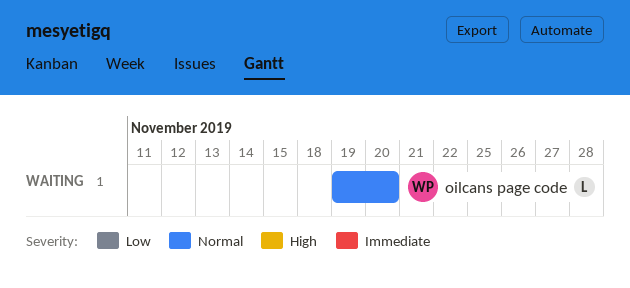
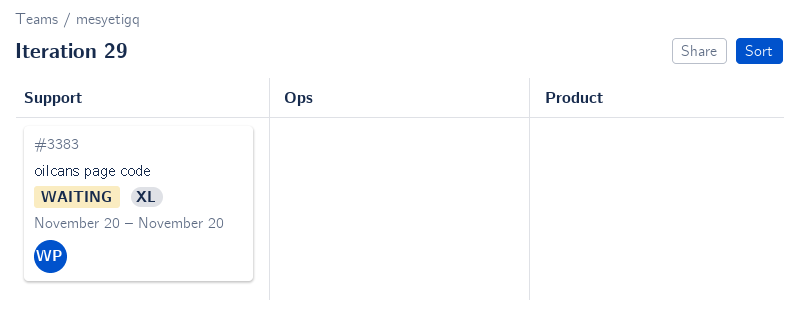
oilcans page code, estimate: L -> XL
oilcans page code, start: Nov 19 -> Nov 20

